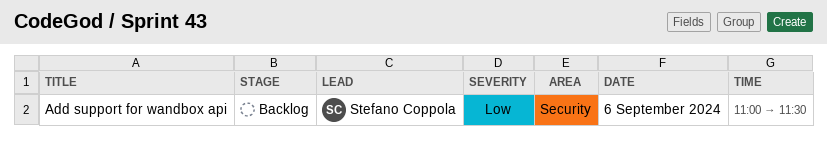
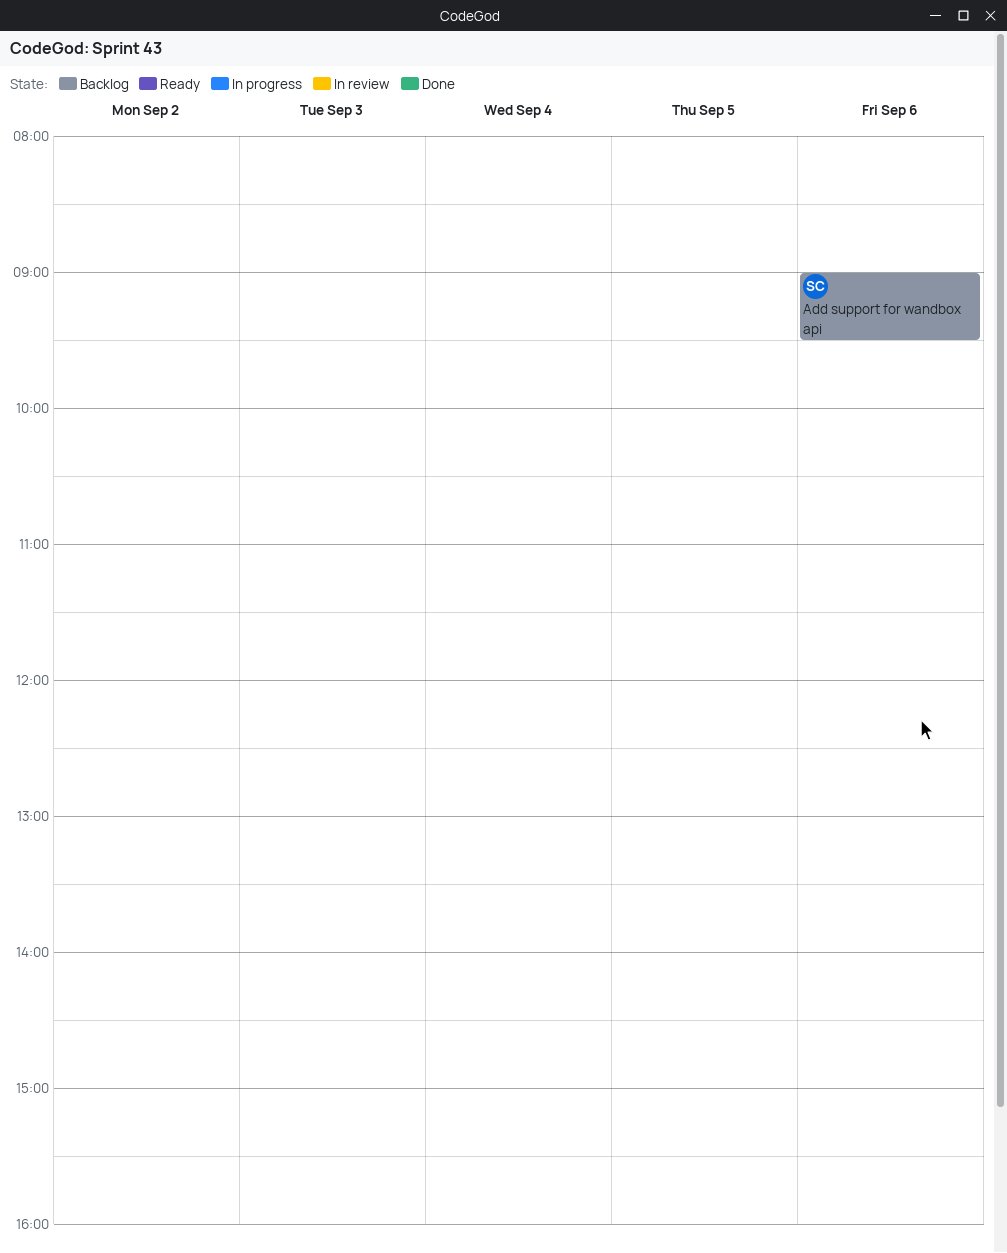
Add support for wandbox api, begins: 11:00 -> 09:00
Add support for wandbox api, ends: 11:30 -> 09:30

